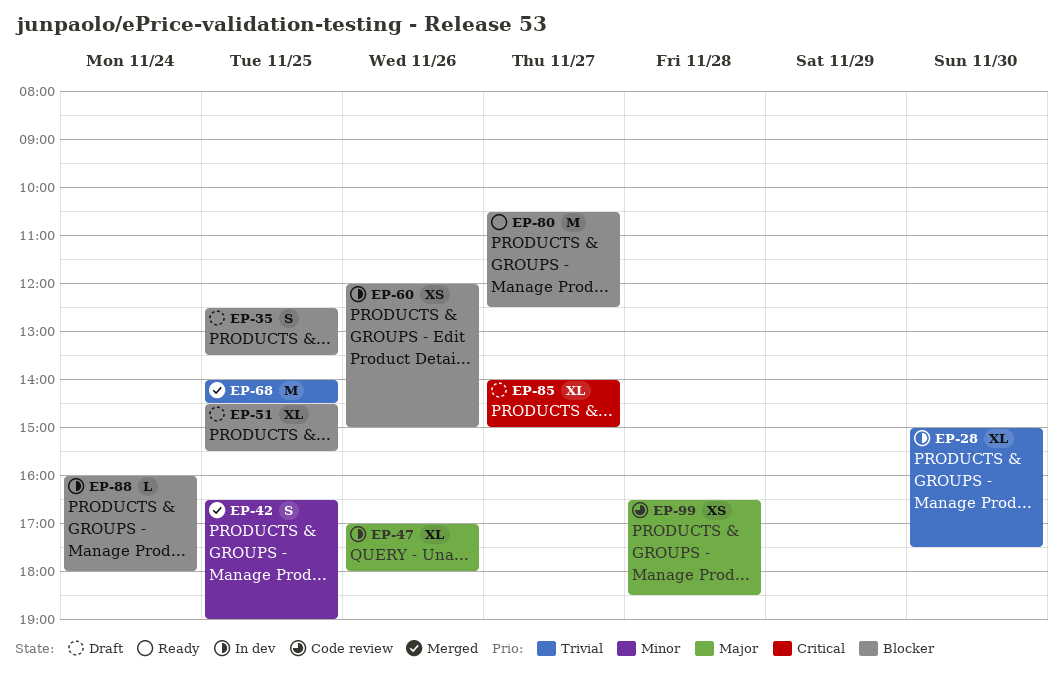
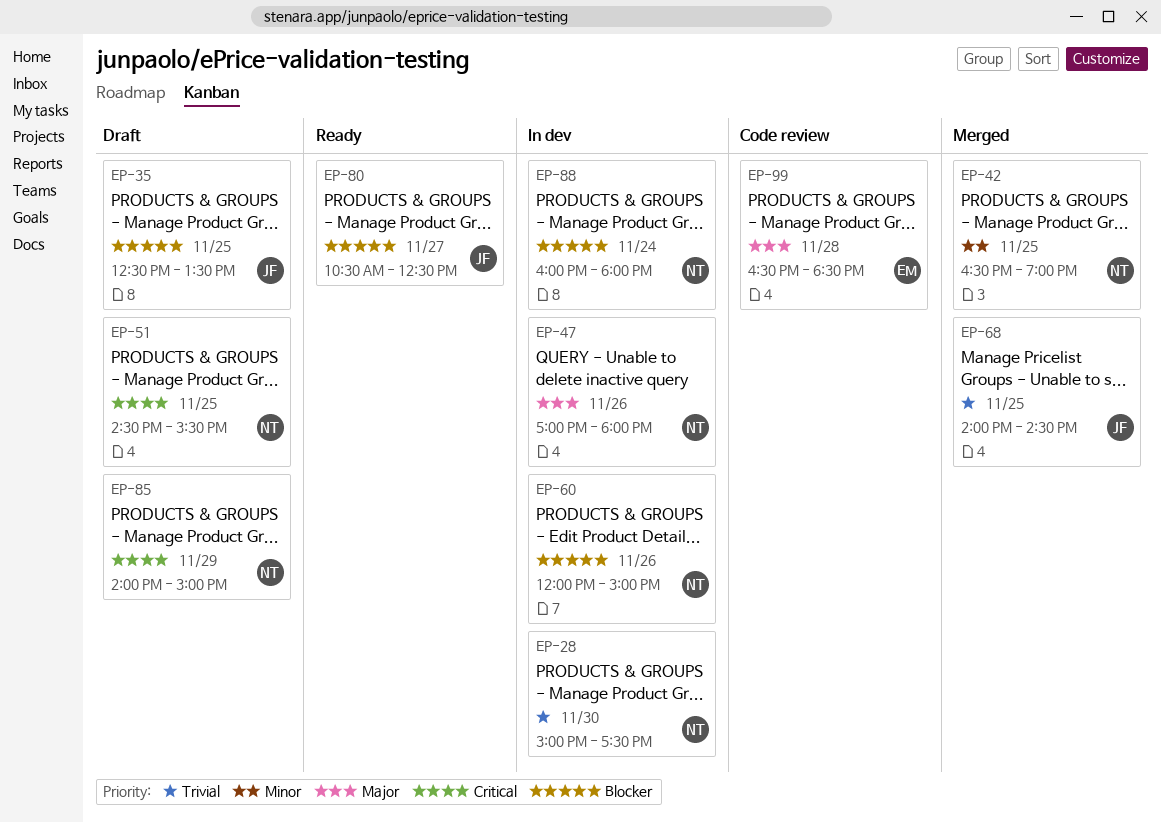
EP-51, priority: Blocker -> Critical
EP-85, day: Nov 27 -> Nov 29

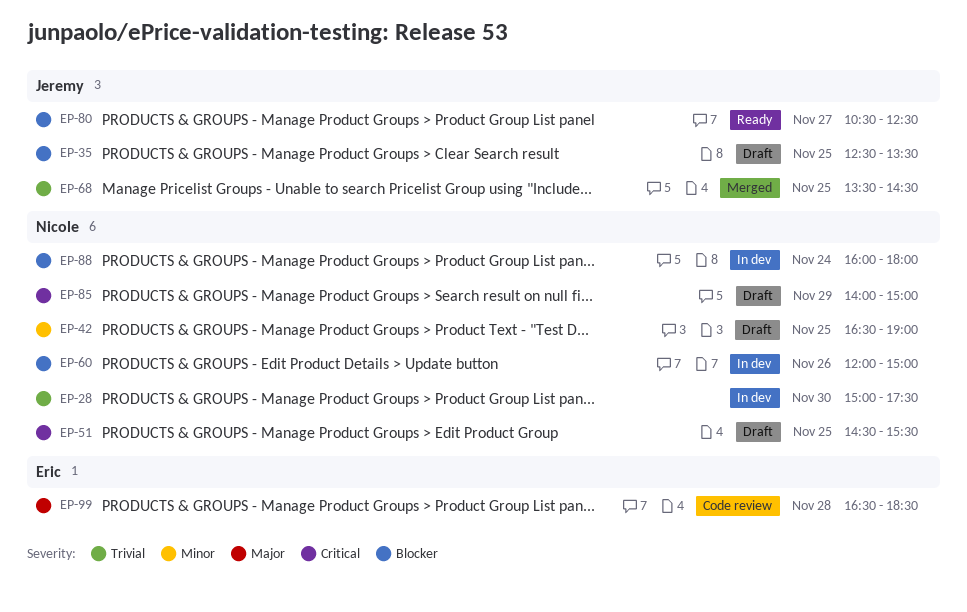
EP-42, status: Merged -> Draft
EP-47: present -> none
EP-68, begins: 14:00 -> 13:30

